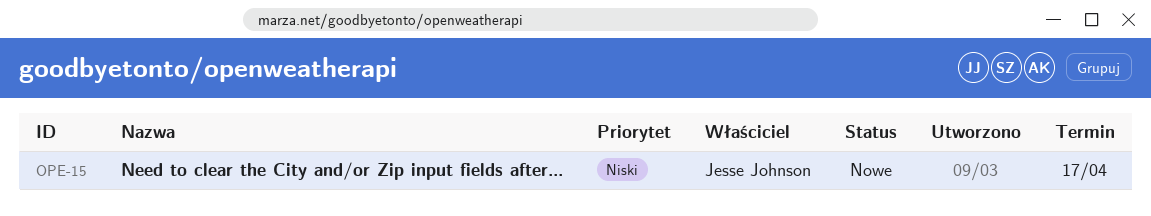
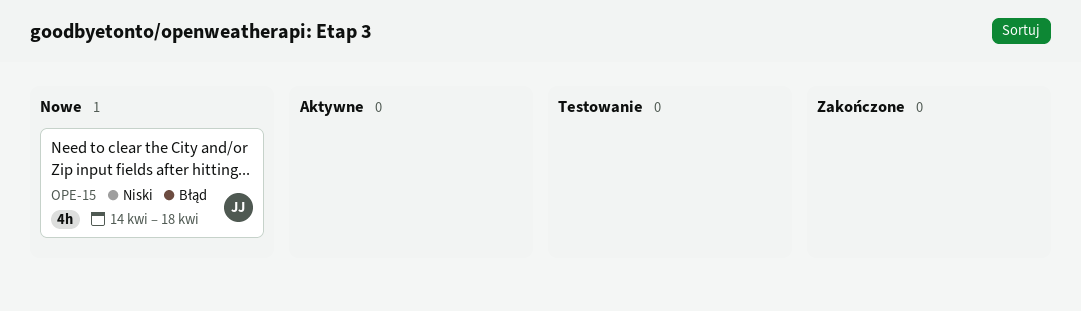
OPE-15, due: Apr 17 -> Apr 18

